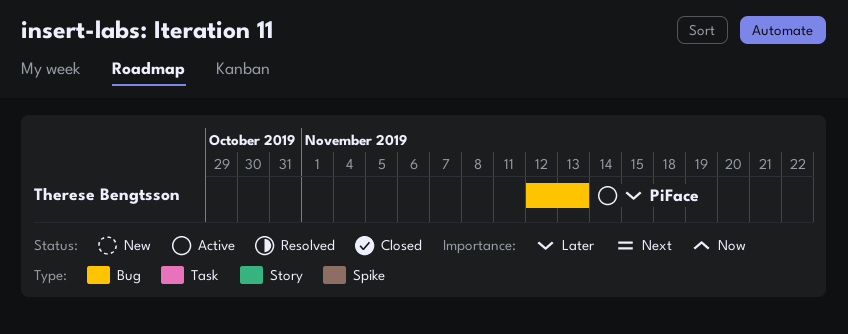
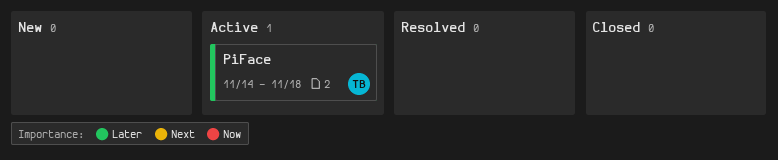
PiFace, start: Nov 12 -> Nov 14
PiFace, due: Nov 13 -> Nov 18

